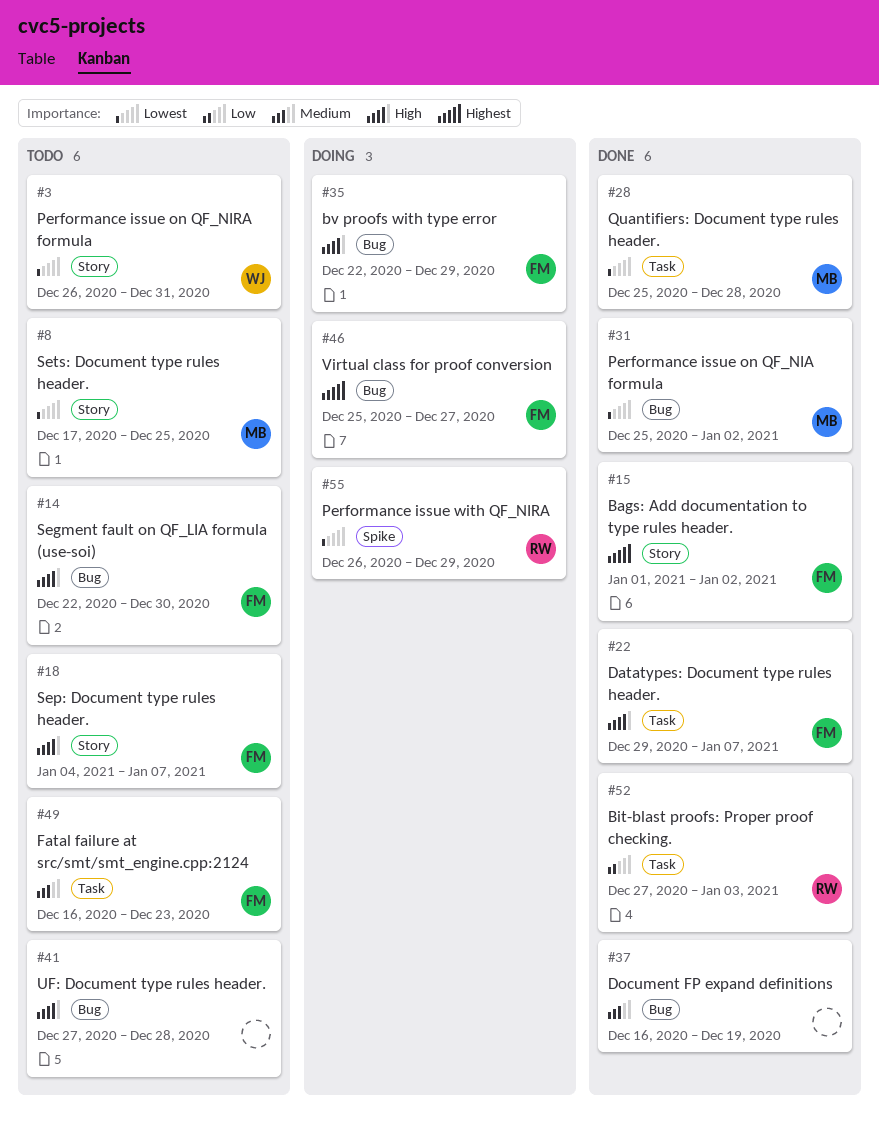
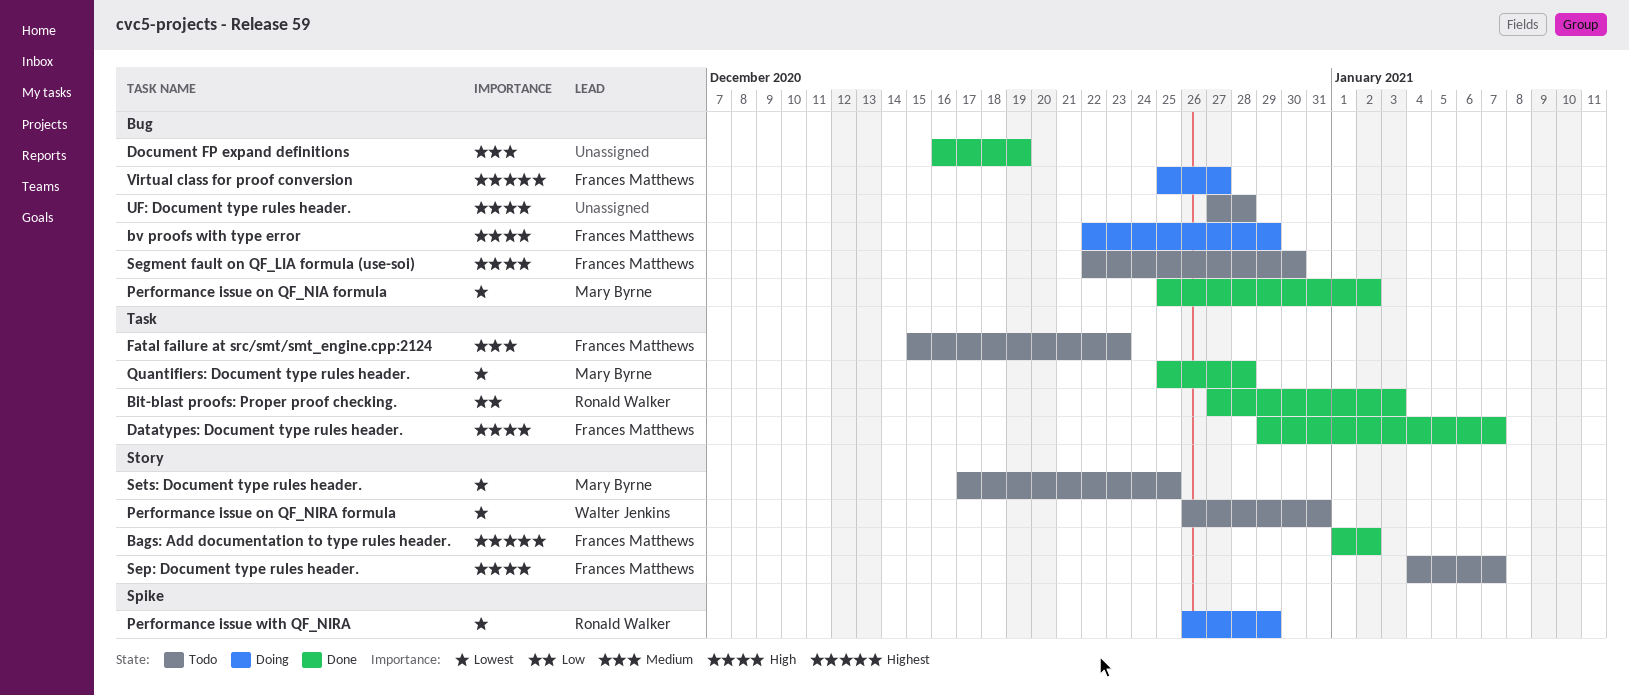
Fatal failure at src/smt/smt_engine.cpp:2124, start: Dec 16 -> Dec 15

